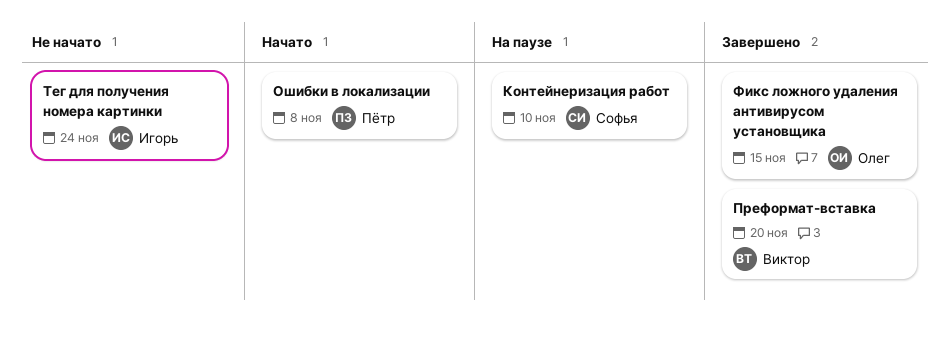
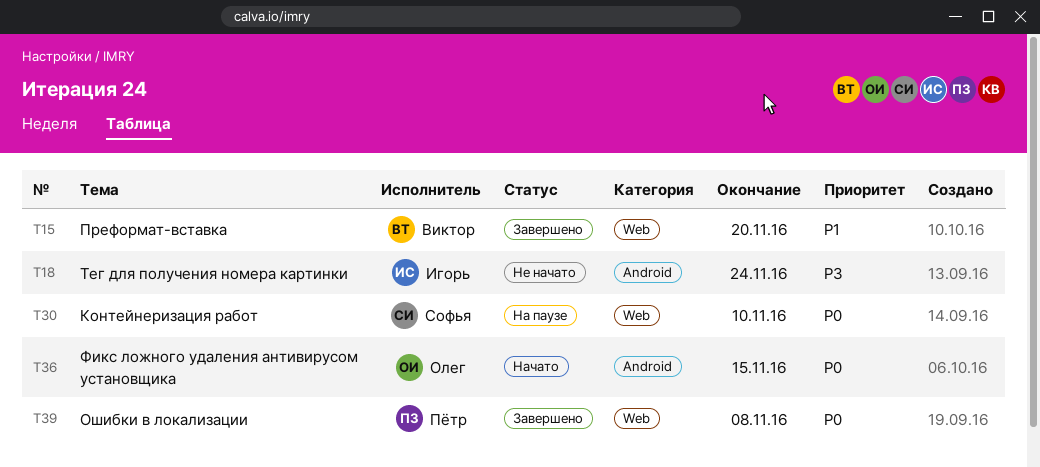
Ошибки в локализации, status: Начато -> Завершено
Фикс ложного удаления антивирусом установщика, status: Завершено -> Начато

